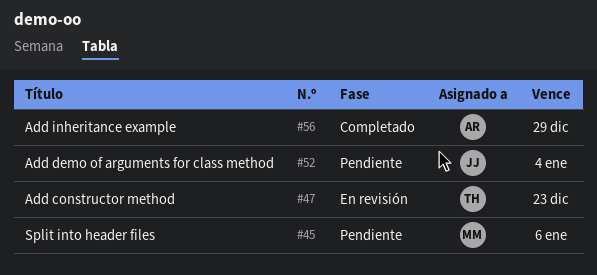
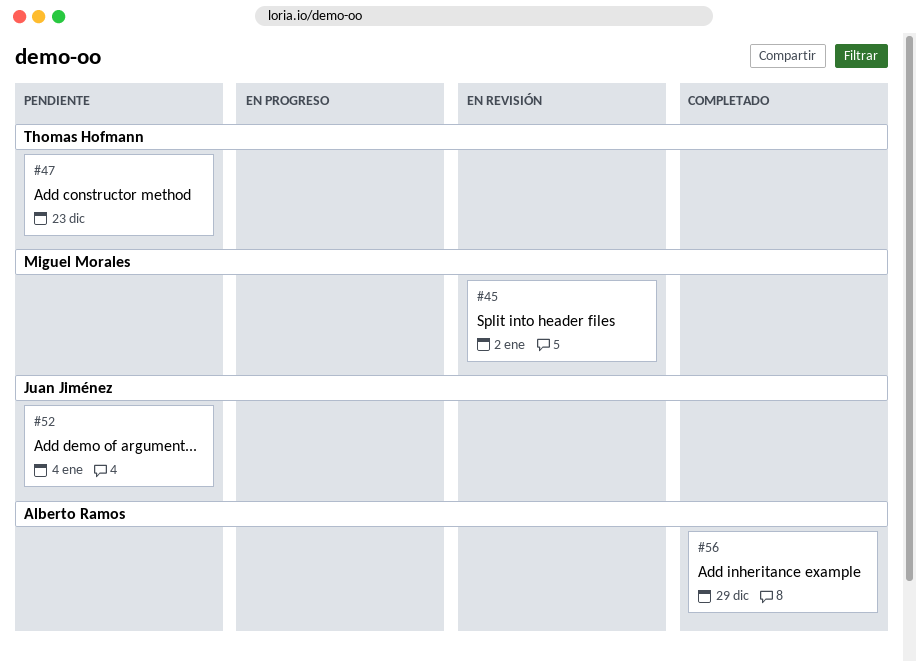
#45, status: Pendiente -> En revisión
#45, due: Jan 6 -> Jan 2
#47, status: En revisión -> Pendiente

